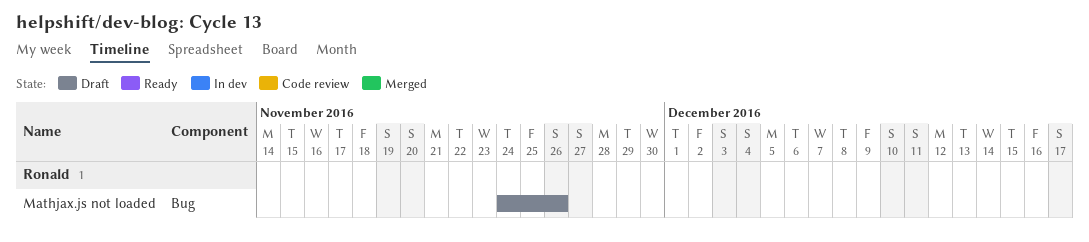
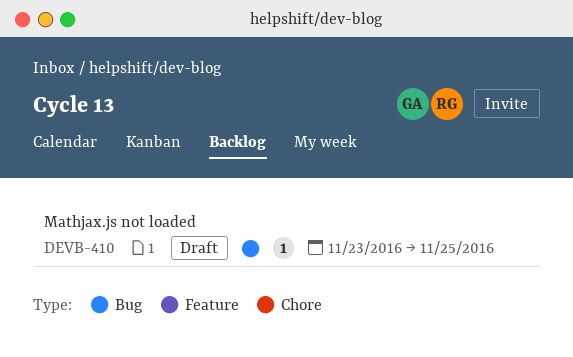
Mathjax.js not loaded, start: Nov 24 -> Nov 23
Mathjax.js not loaded, due: Nov 26 -> Nov 25

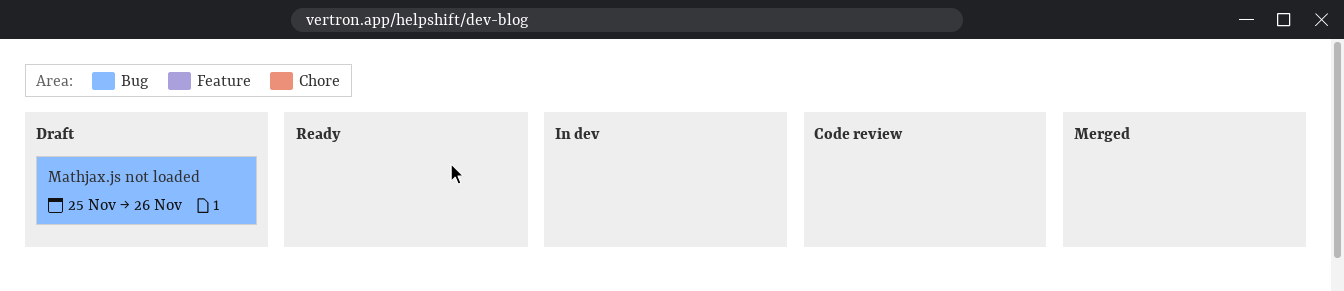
Mathjax.js not loaded, start: Nov 23 -> Nov 25
Mathjax.js not loaded, due: Nov 25 -> Nov 26

